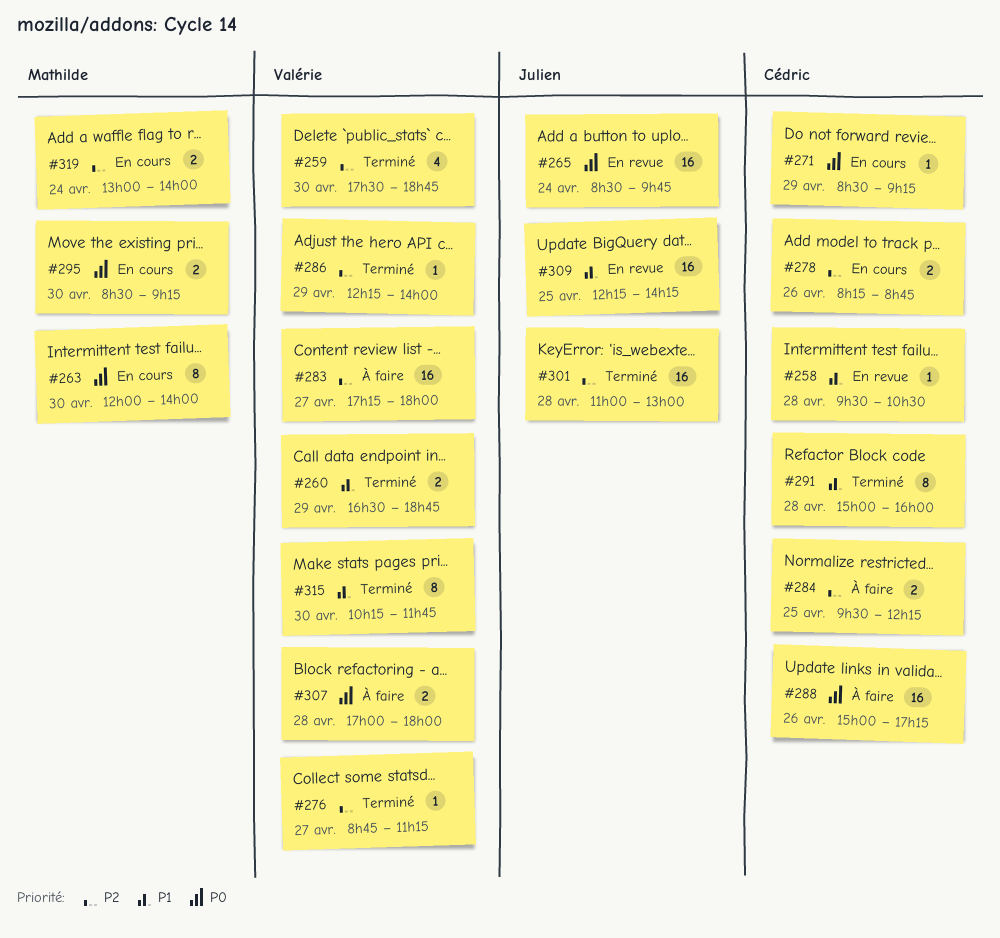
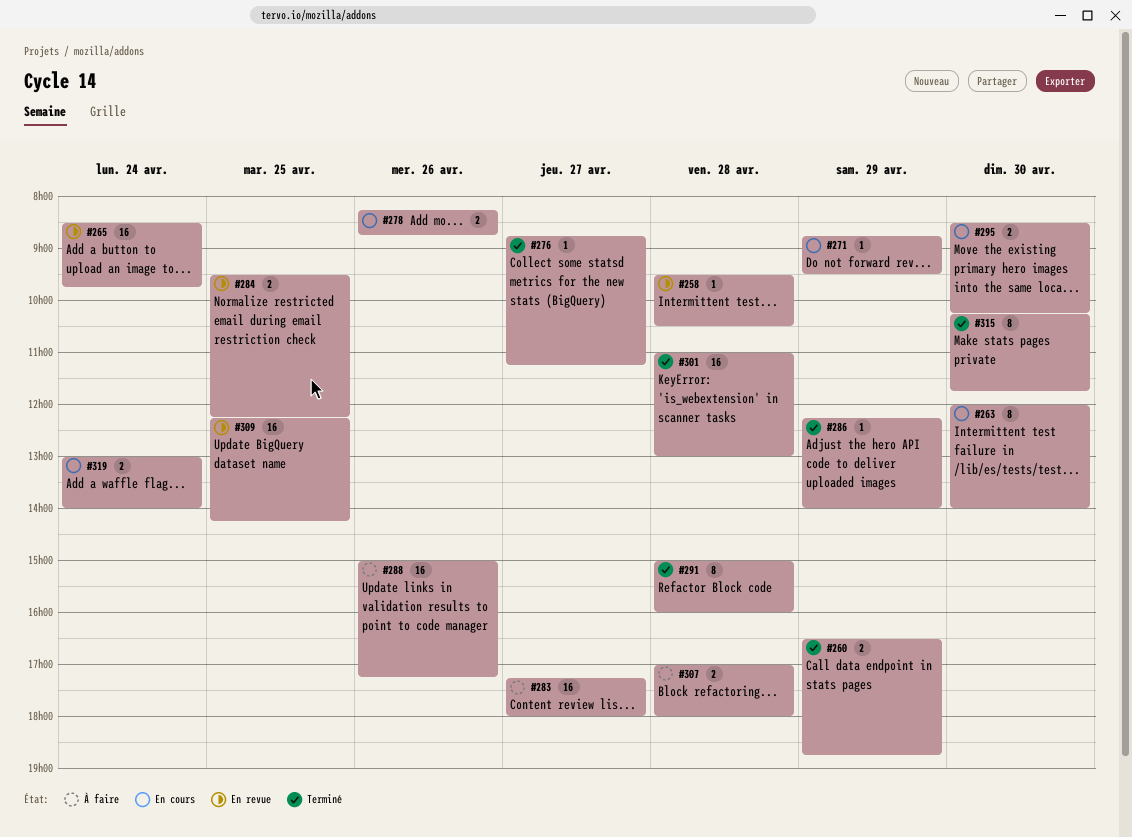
#259: present -> none
#271, begins: 08:30 -> 08:45
#271, ends: 09:15 -> 09:30
#284, status: À faire -> En revue
#295, ends: 09:15 -> 10:15

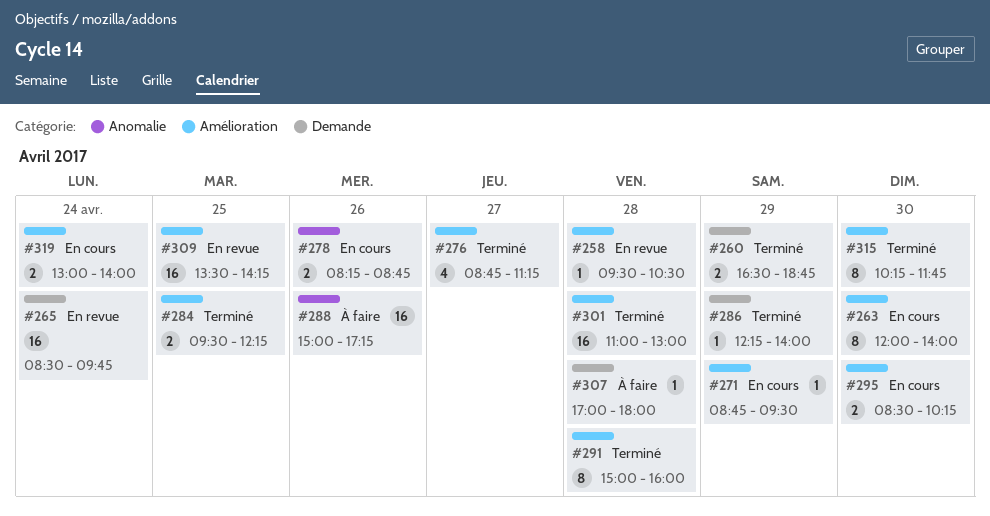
#276, estimate: 1 -> 4
#283: present -> none
#284, status: En revue -> Terminé
#307, estimate: 2 -> 1
#309, begins: 12:15 -> 13:30

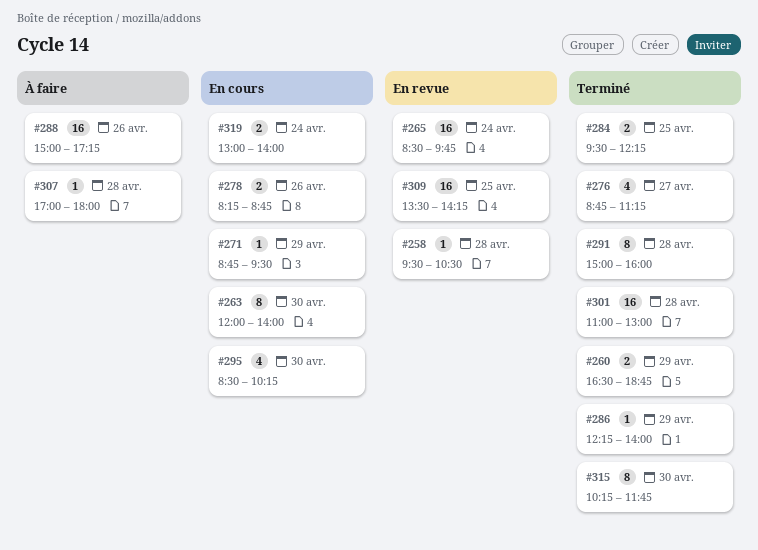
#295, estimate: 2 -> 4

